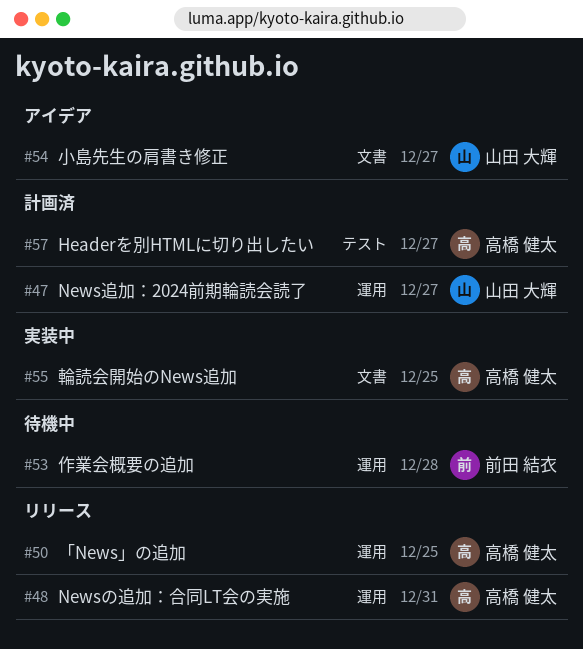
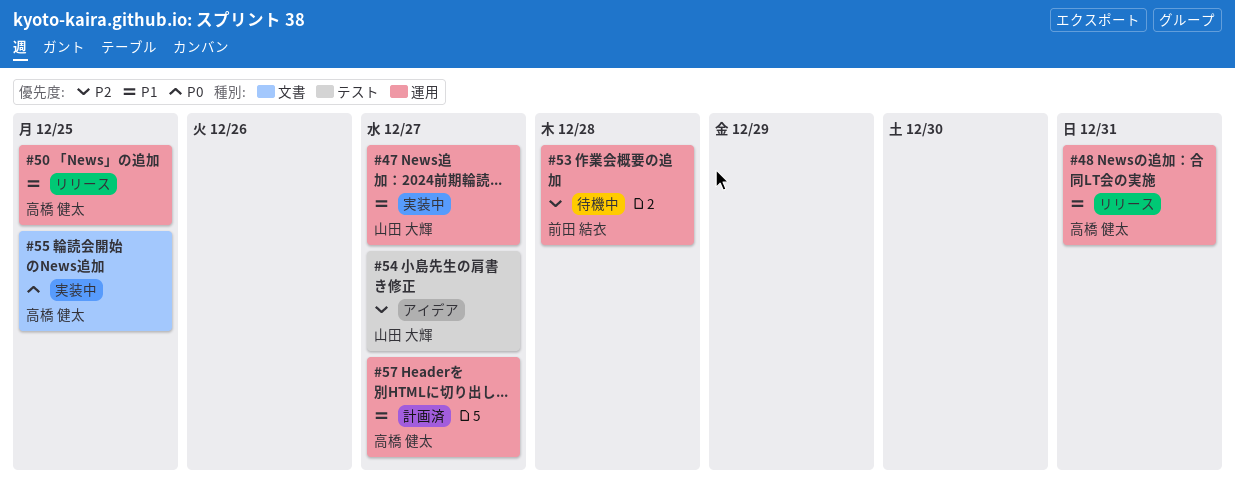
#47, status: 計画済 -> 実装中
#54, label: 文書 -> テスト
#57, label: テスト -> 運用

